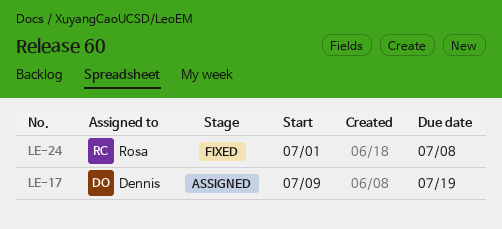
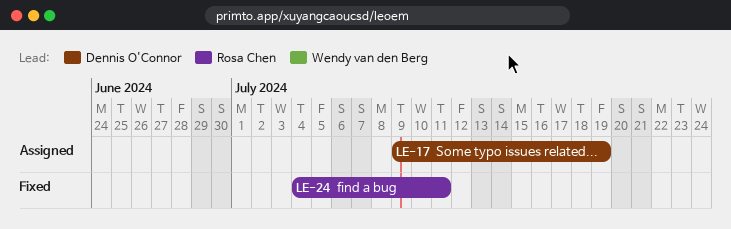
LE-24, start: Jul 1 -> Jul 4
LE-24, due: Jul 8 -> Jul 11

